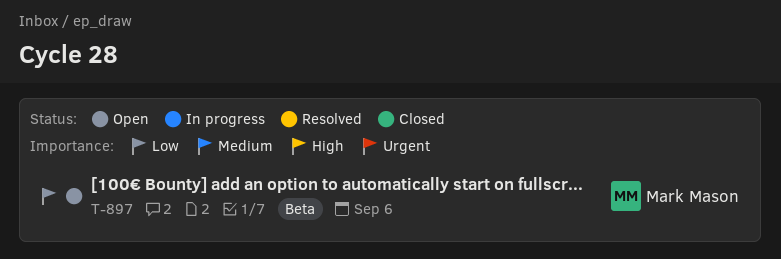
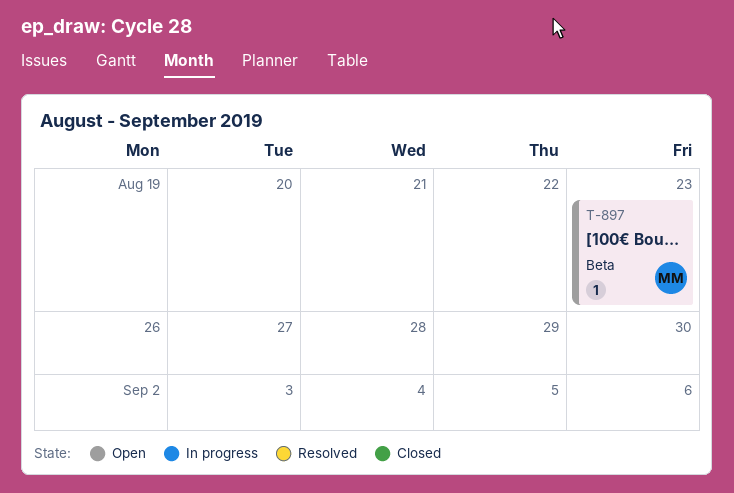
T-897, due: Sep 6 -> Aug 23

